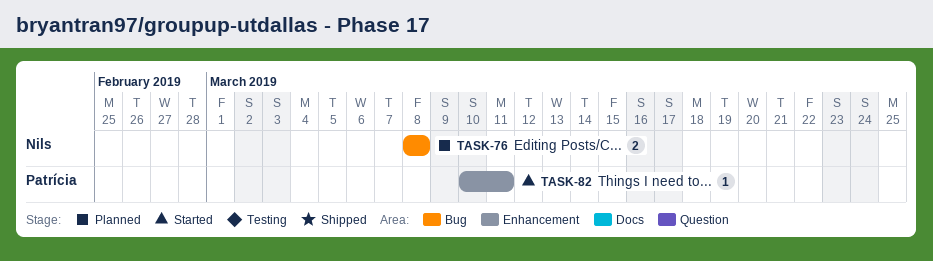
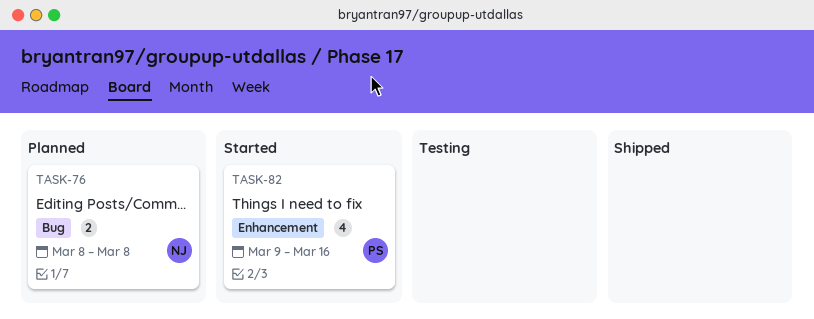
TASK-82, estimate: 1 -> 4
TASK-82, start: Mar 10 -> Mar 9
TASK-82, due: Mar 11 -> Mar 16

